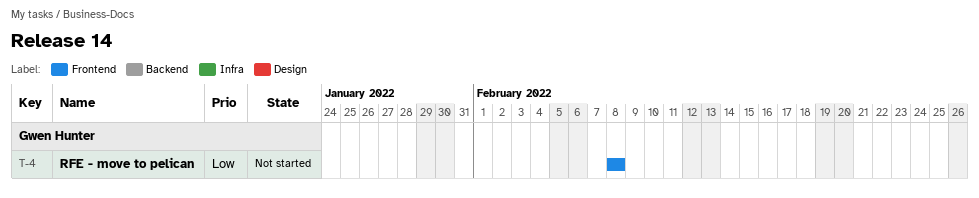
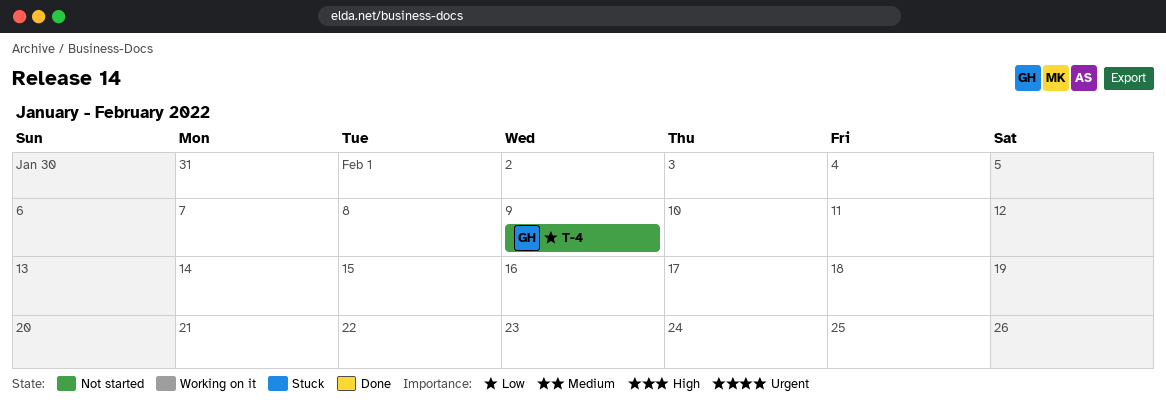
T-4, start: Feb 8 -> Feb 9
T-4, due: Feb 8 -> Feb 9

